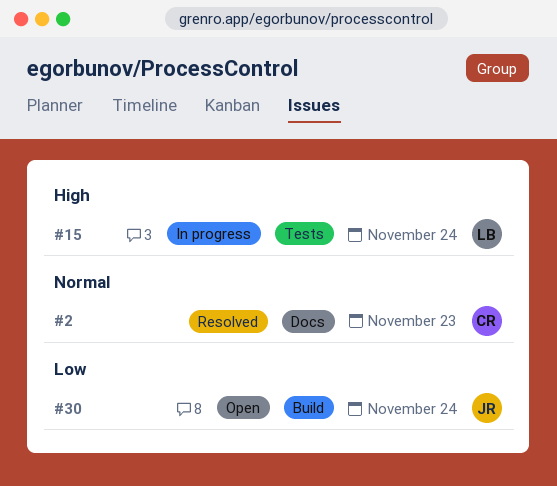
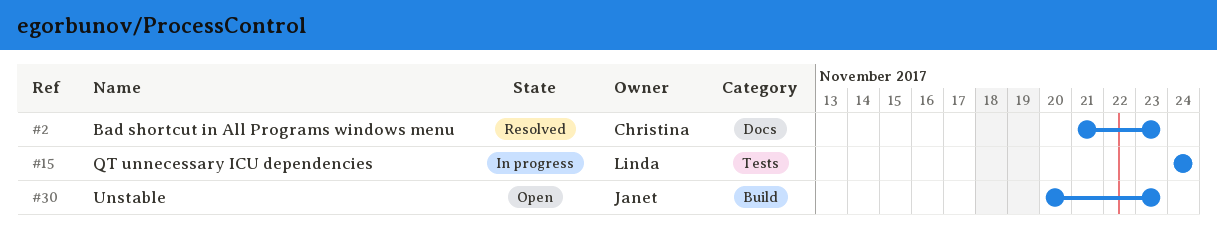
#30, due: Nov 24 -> Nov 23

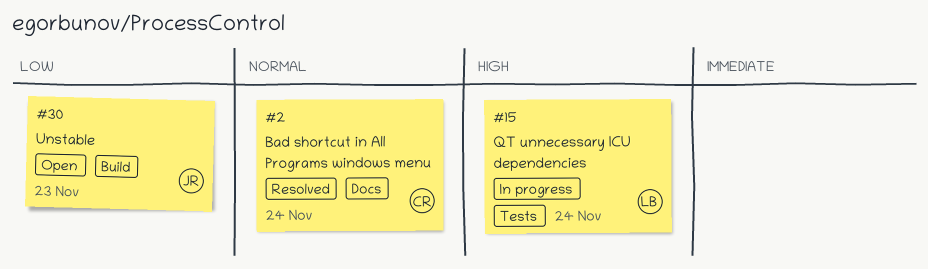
#2, due: Nov 23 -> Nov 24

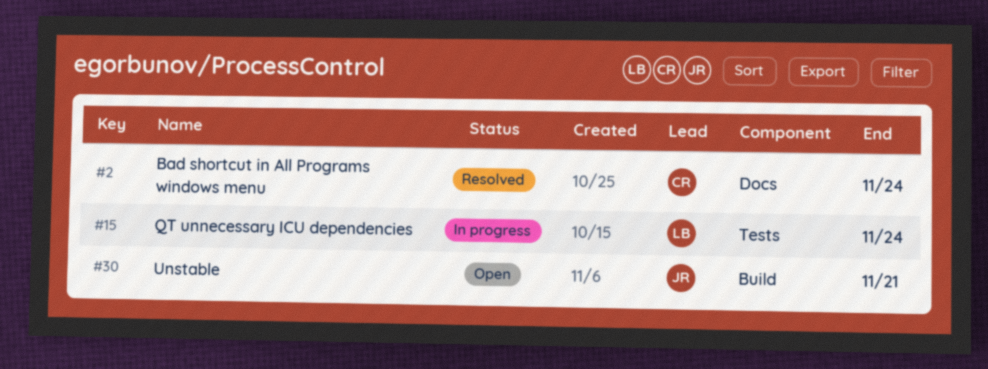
#30, due: Nov 23 -> Nov 21

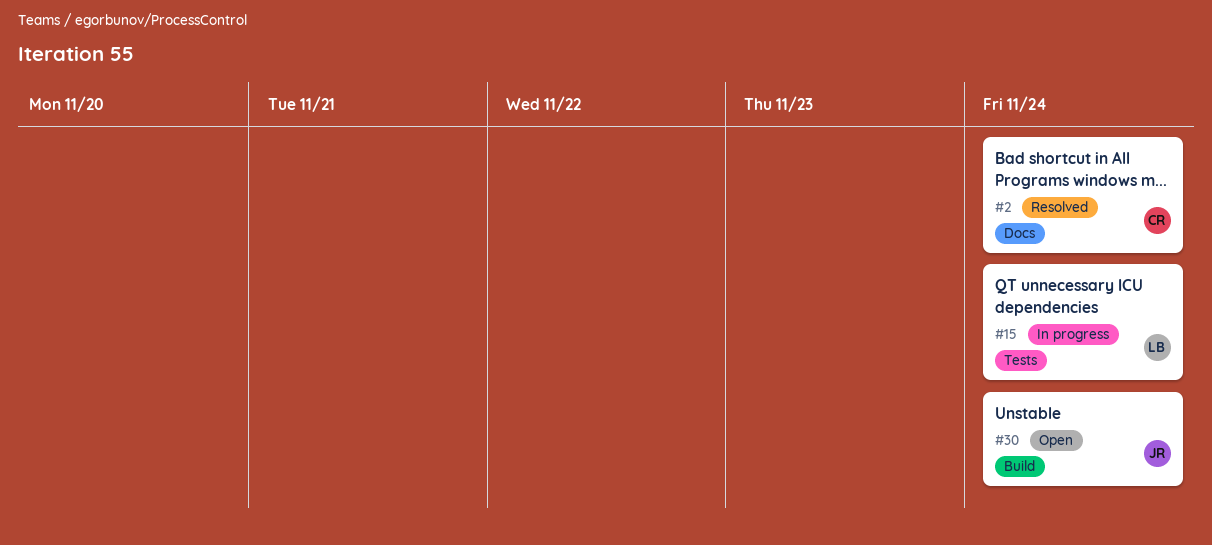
#30, due: Nov 21 -> Nov 24

